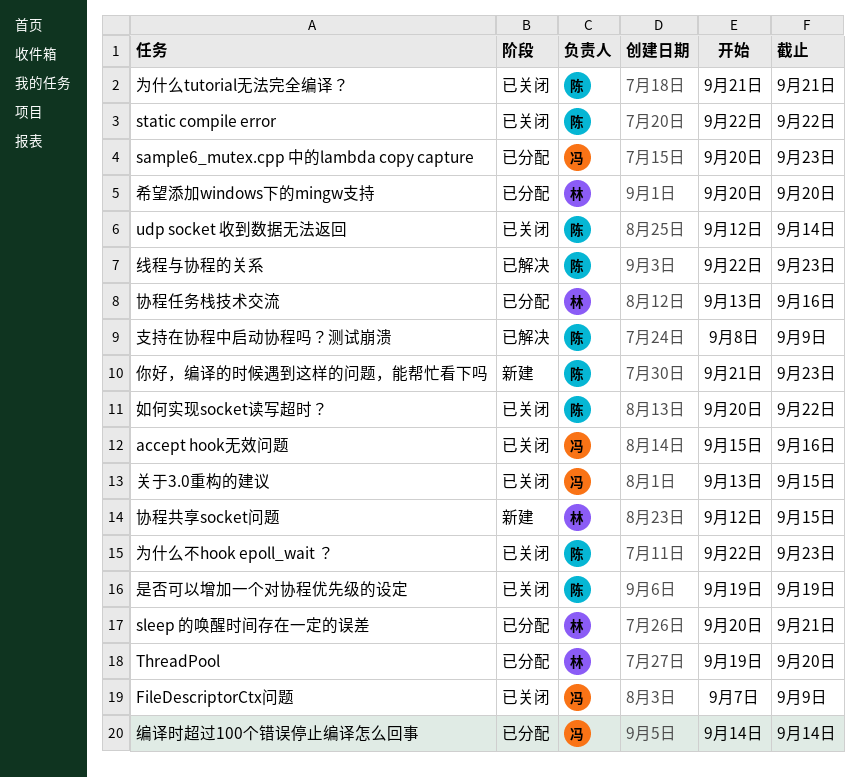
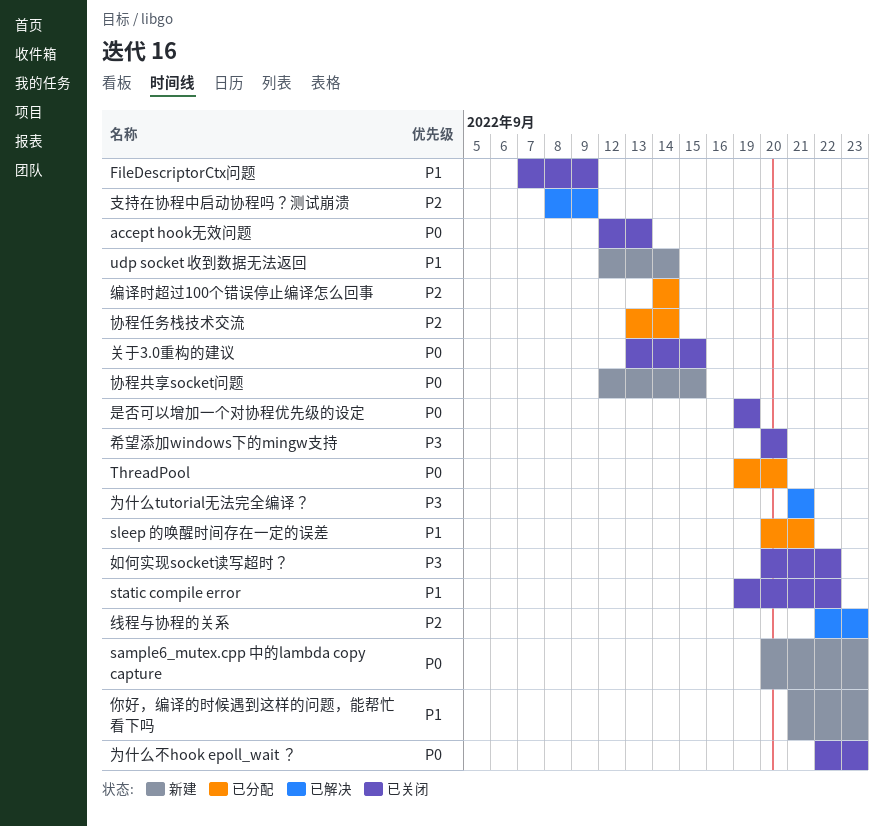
accept hook无效问题, start: Sep 15 -> Sep 12
accept hook无效问题, due: Sep 16 -> Sep 13
sample6_mutex.cpp 中的lambda copy capture, status: 已分配 -> 新建
static compile error, start: Sep 22 -> Sep 19
udp socket 收到数据无法返回, status: 已关闭 -> 新建
为什么tutorial无法完全编译？, status: 已关闭 -> 已解决
协程任务栈技术交流, due: Sep 16 -> Sep 14
希望添加windows下的mingw支持, status: 已分配 -> 已关闭

